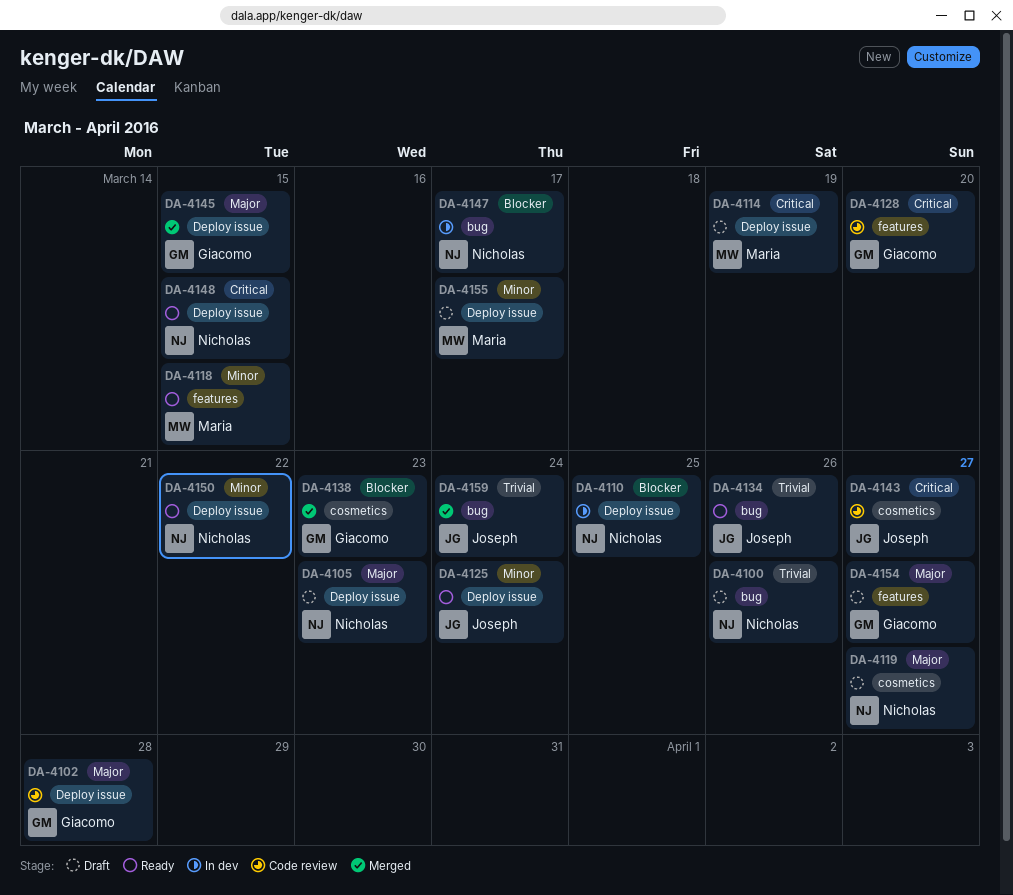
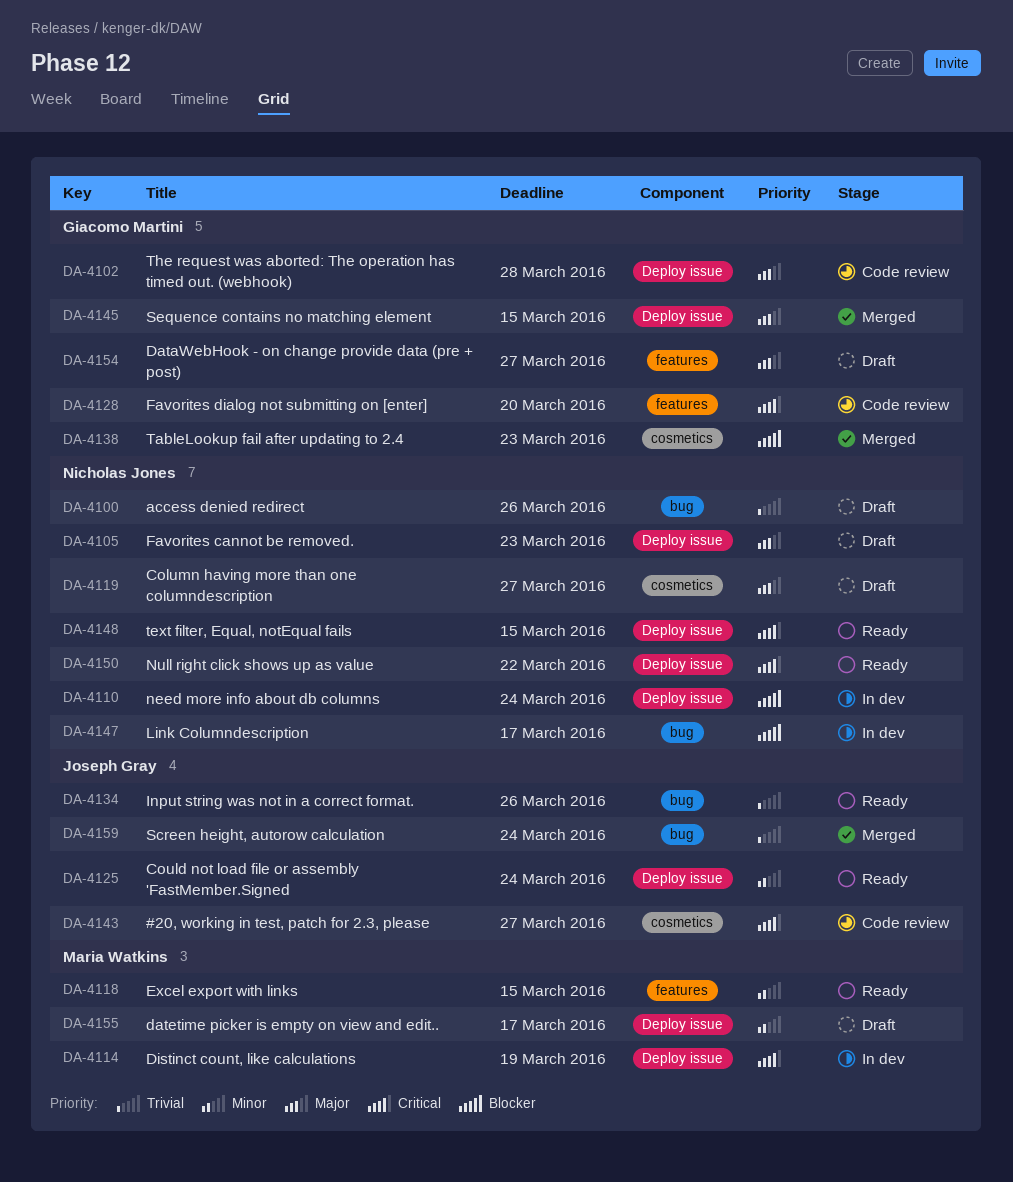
DA-4110, due: Mar 25 -> Mar 24
DA-4114, status: Draft -> In dev
DA-4150, priority: Minor -> Critical

